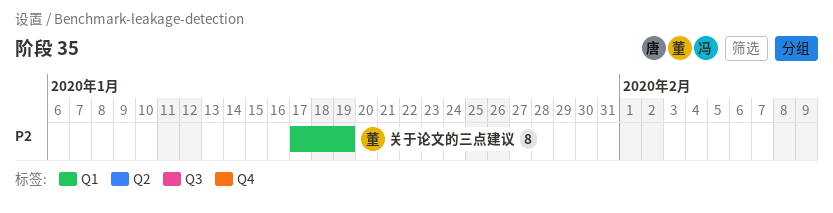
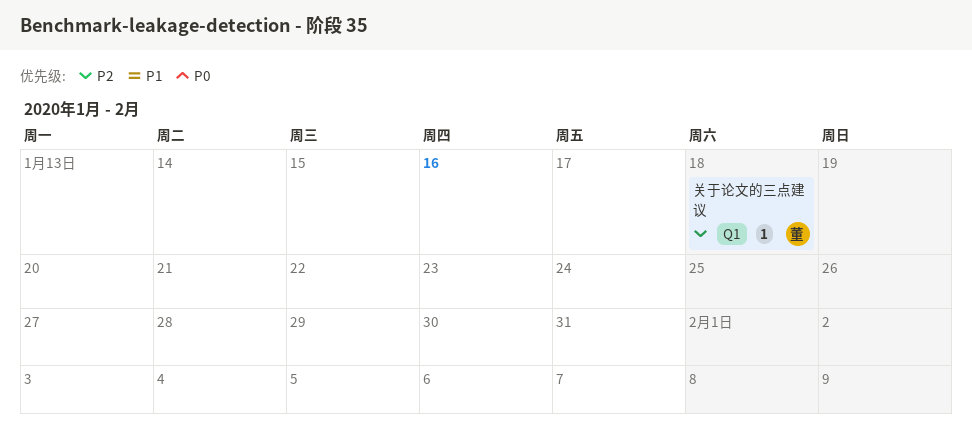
关于论文的三点建议, estimate: 8 -> 1
关于论文的三点建议, due: Jan 19 -> Jan 18

